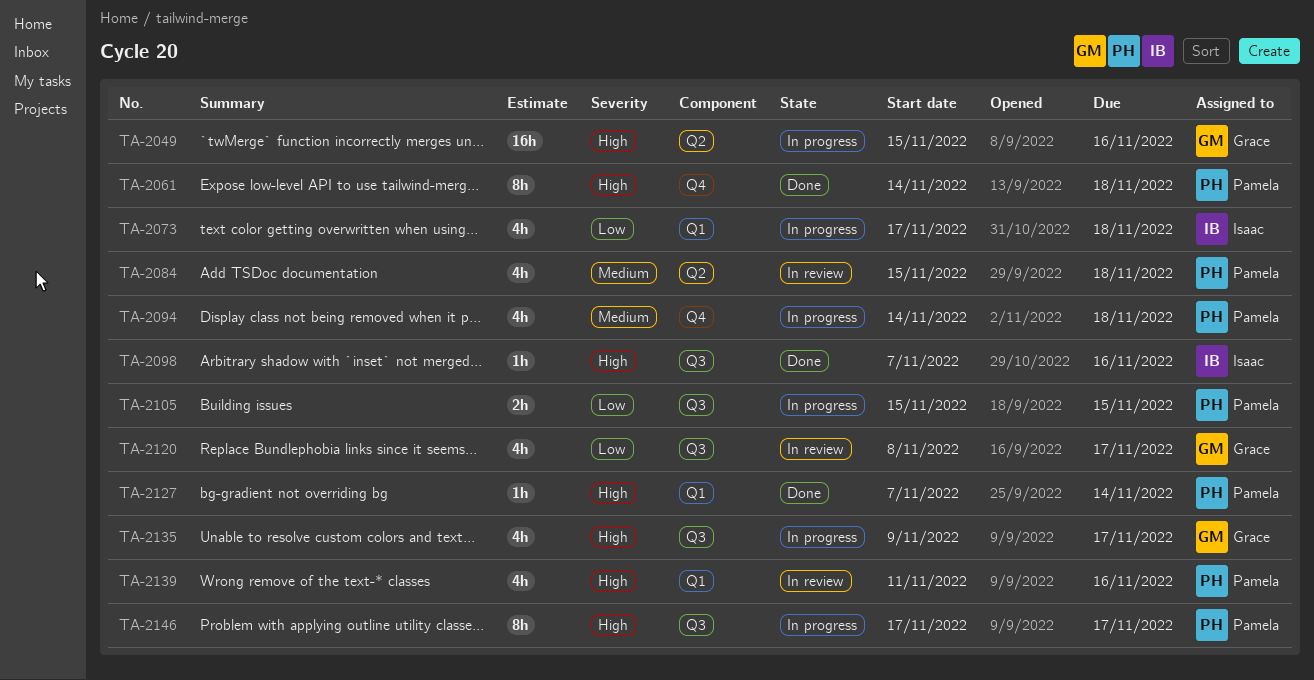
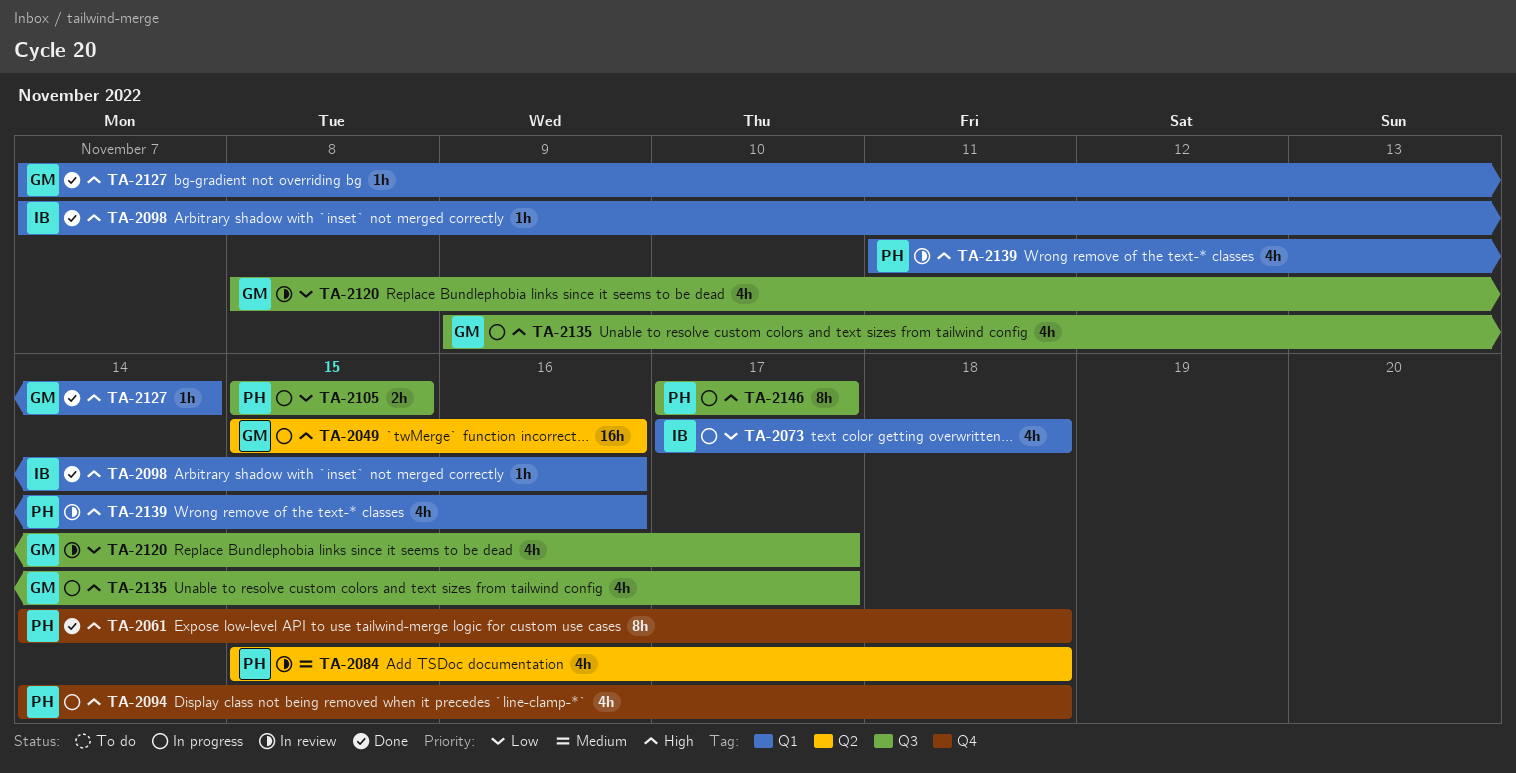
TA-2094, priority: Medium -> High
TA-2098, label: Q3 -> Q1
TA-2127, owner: Pamela -> Grace

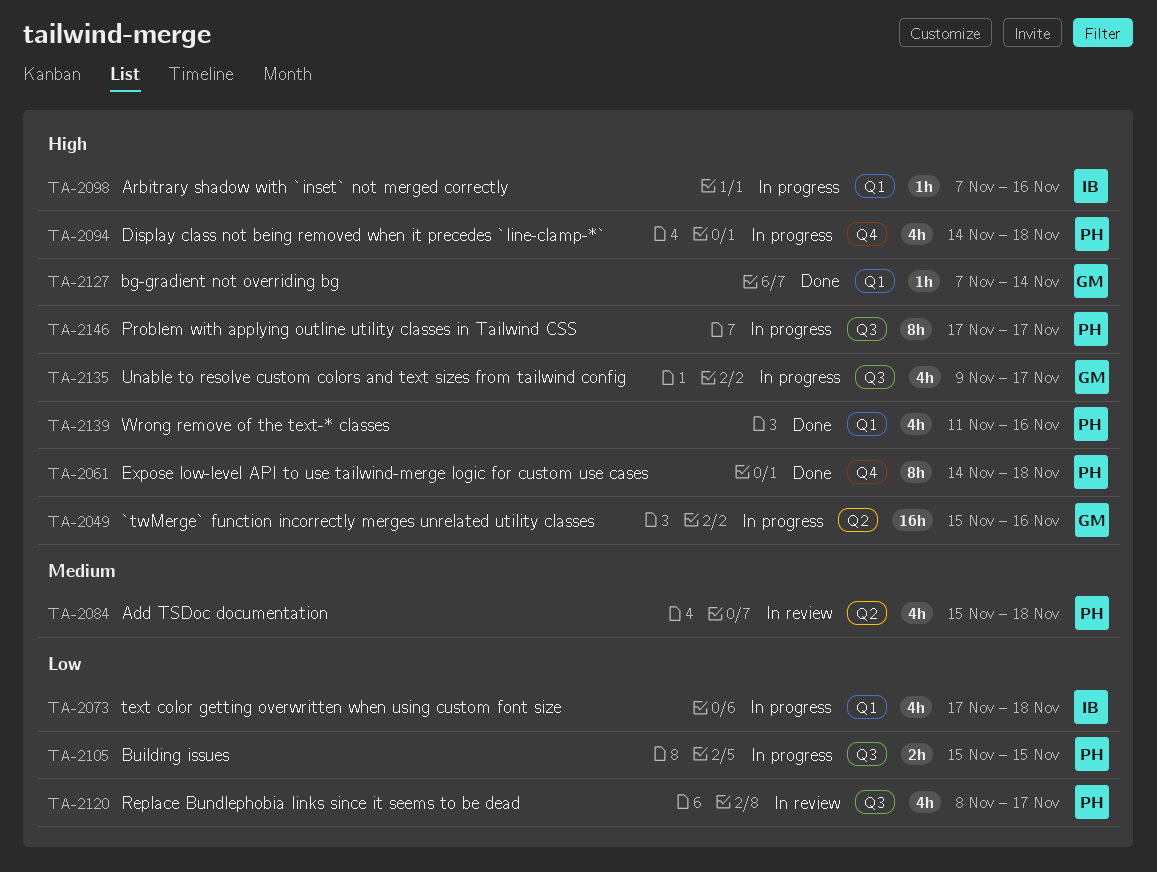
TA-2098, status: Done -> In progress
TA-2120, owner: GM -> PH
TA-2139, status: In review -> Done

